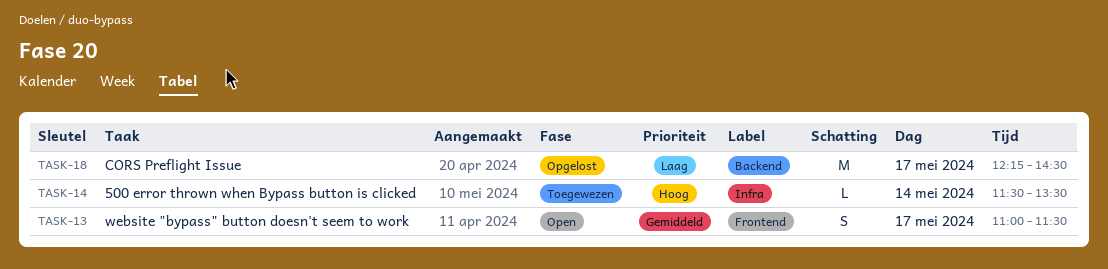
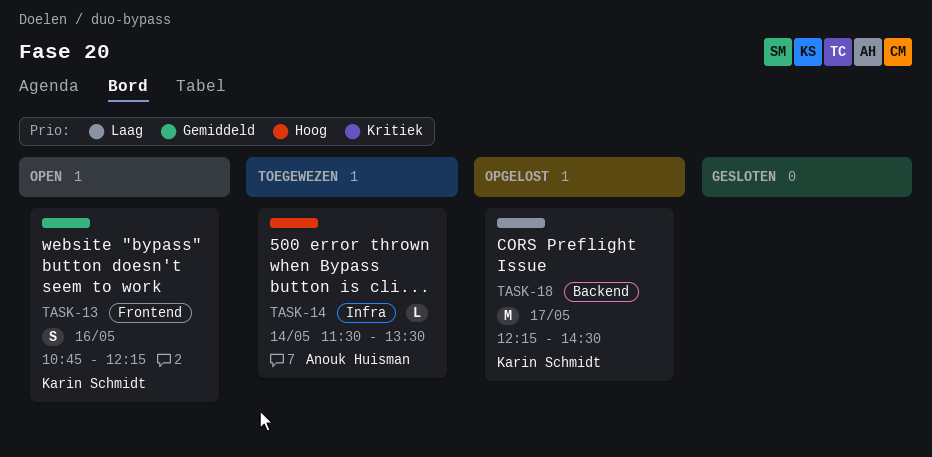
TASK-13, day: May 17 -> May 16
TASK-13, begins: 11:00 -> 10:45
TASK-13, ends: 11:30 -> 12:15

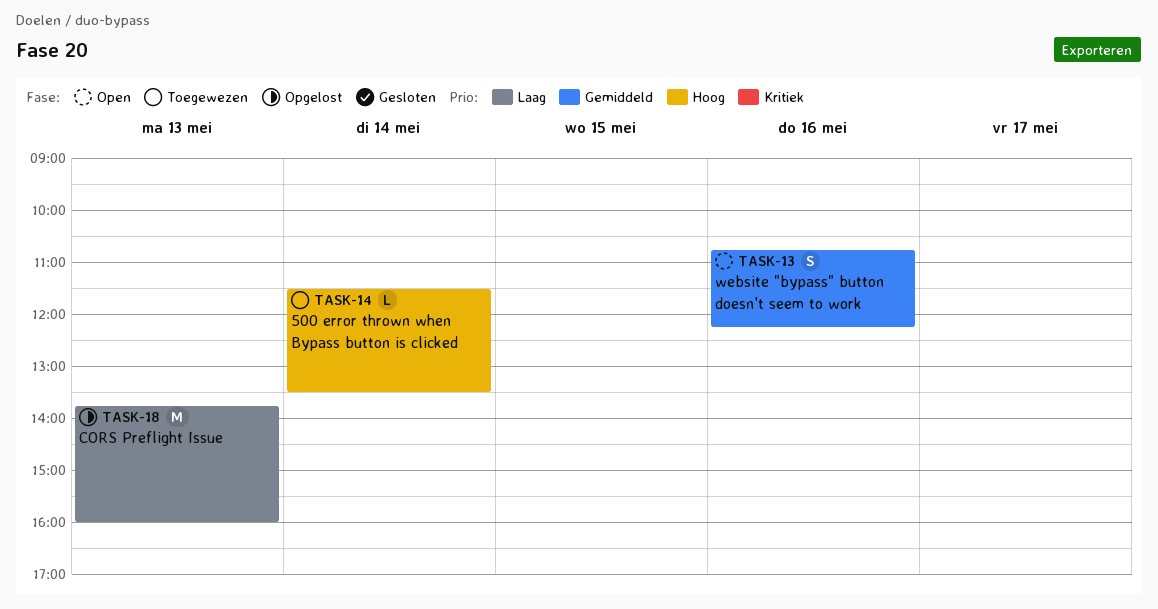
TASK-18, day: May 17 -> May 13
TASK-18, begins: 12:15 -> 13:45
TASK-18, ends: 14:30 -> 16:00

